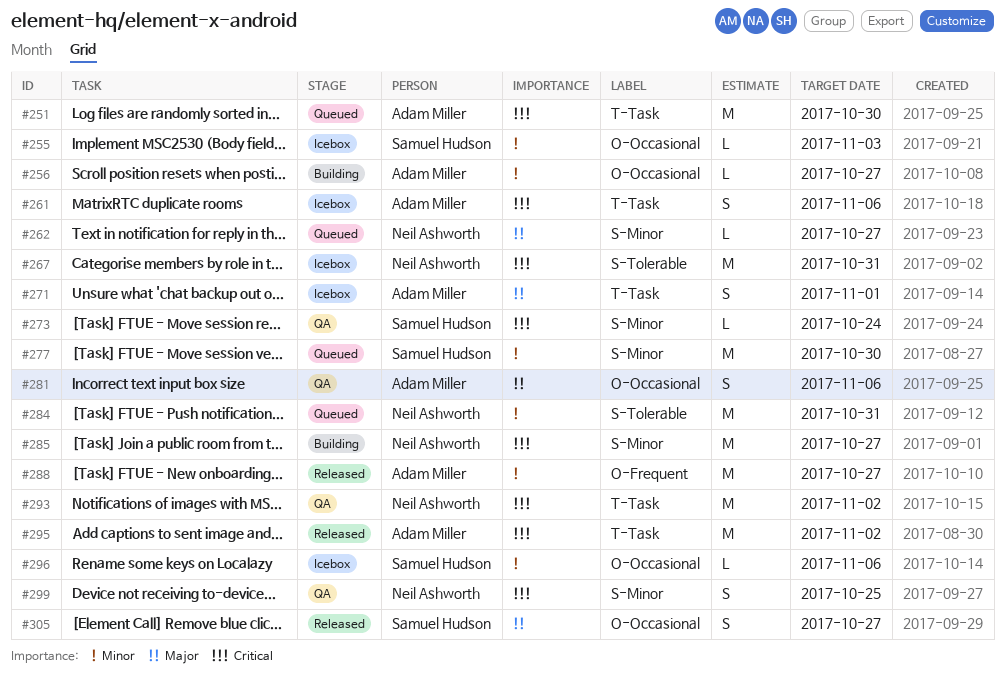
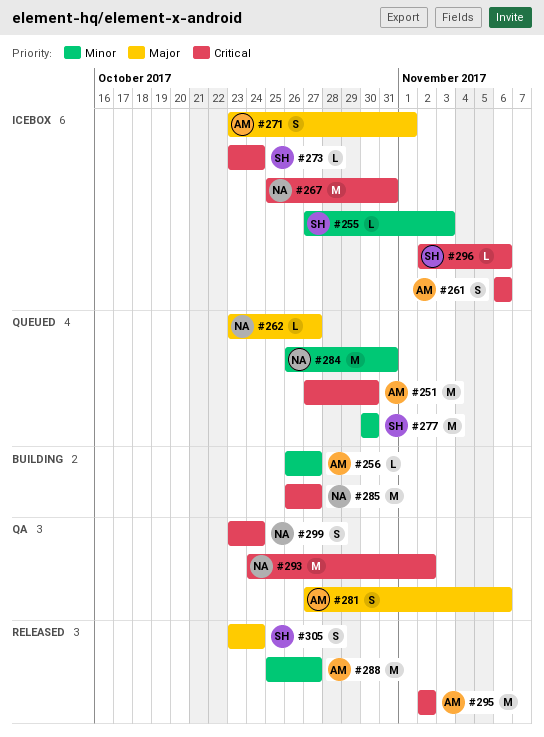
#273, status: QA -> Icebox
#296, priority: Minor -> Critical
#299, due: Oct 25 -> Oct 24
#305, due: Oct 27 -> Oct 24

